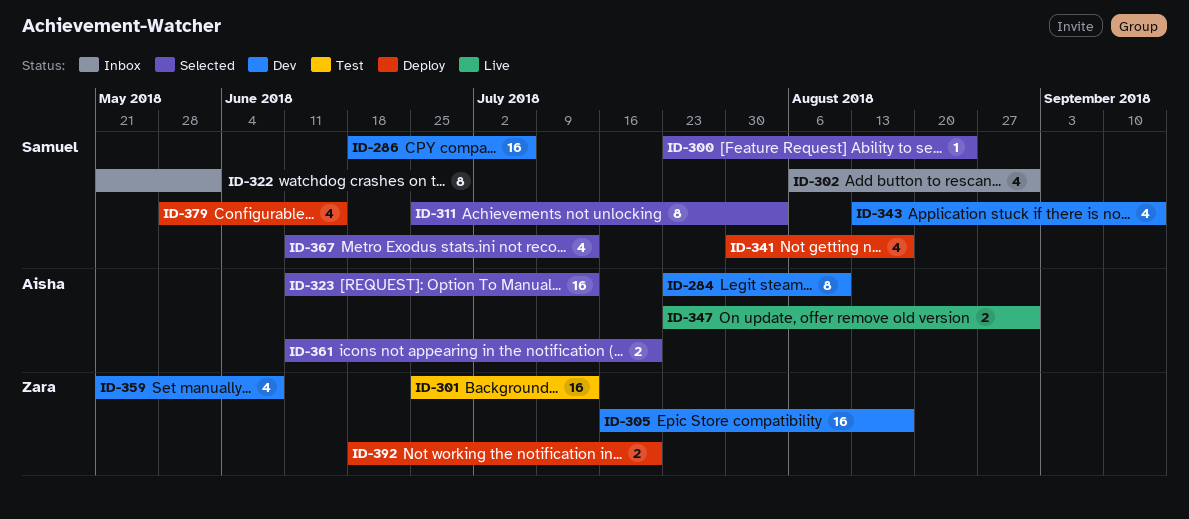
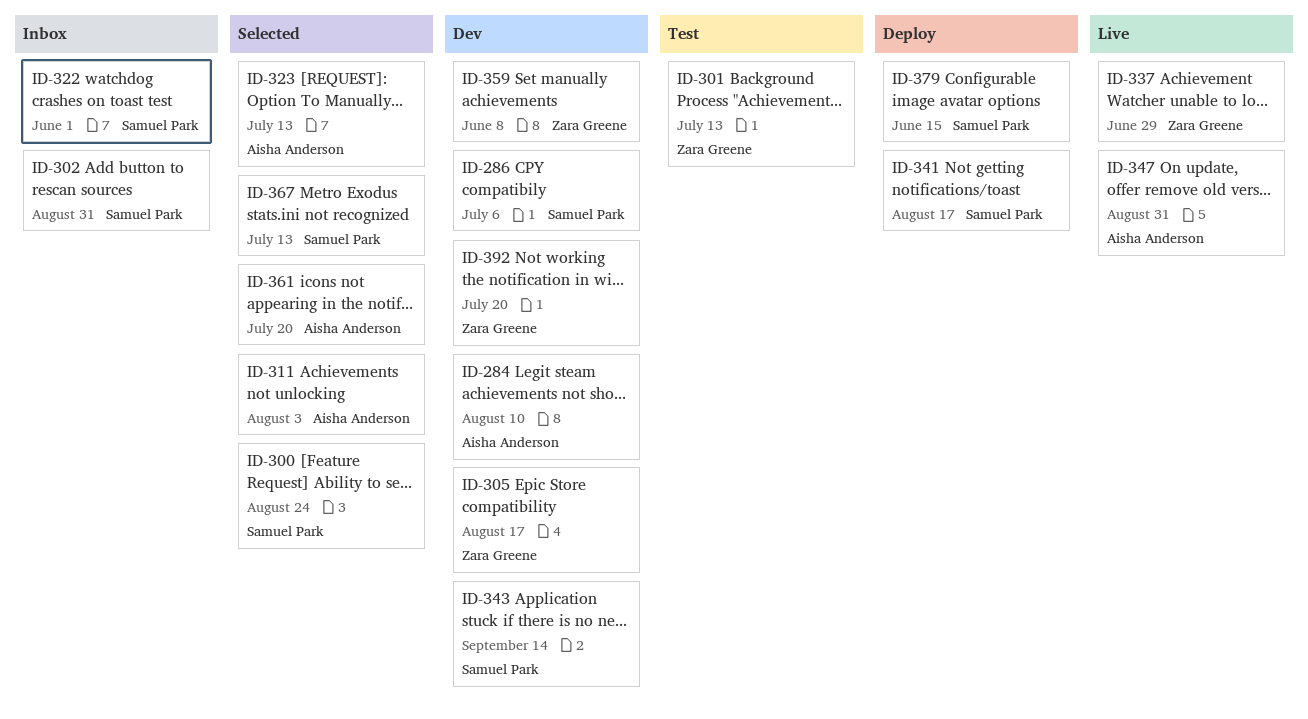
ID-311, owner: Samuel Park -> Aisha Anderson
ID-337: none -> present
ID-392, status: Deploy -> Dev

